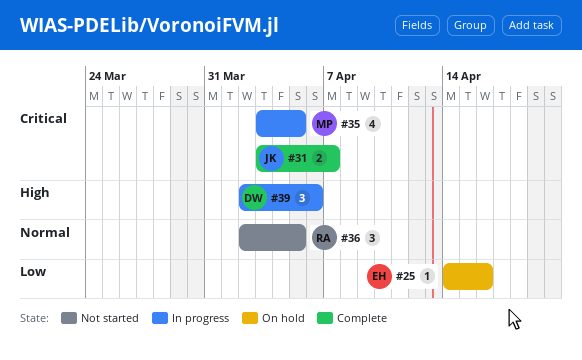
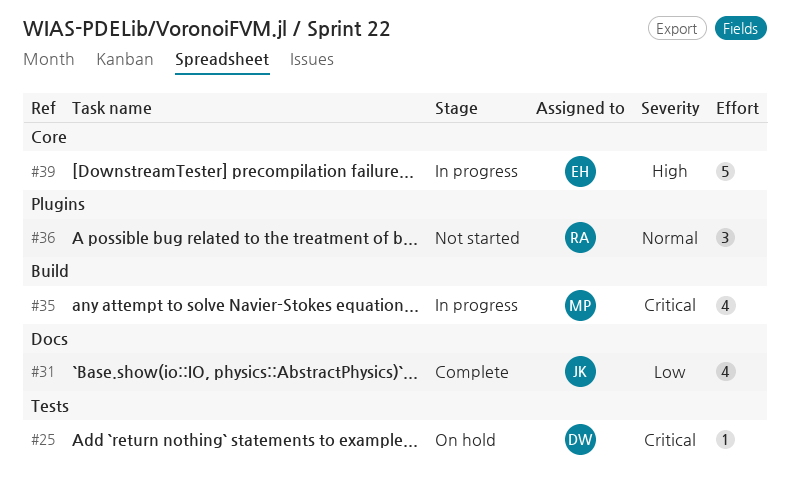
#25, owner: EH -> DW
#25, priority: Low -> Critical
#31, priority: Critical -> Low
#31, estimate: 2 -> 4
#39, owner: DW -> EH
#39, estimate: 3 -> 5

